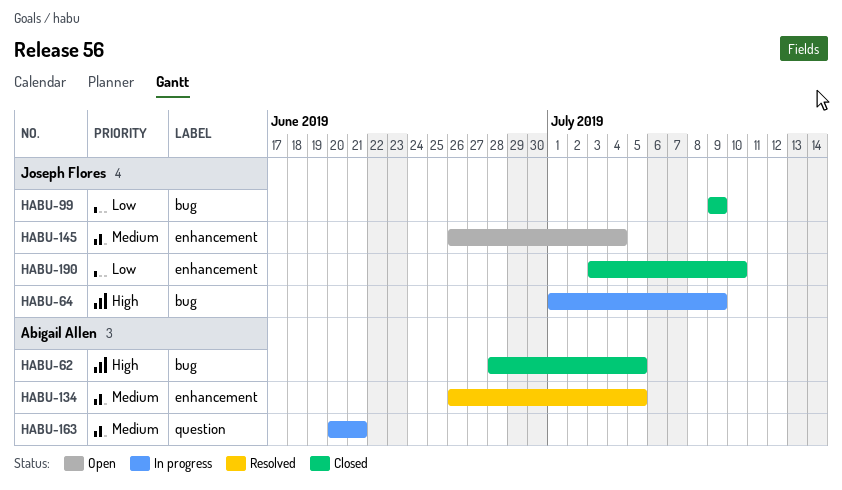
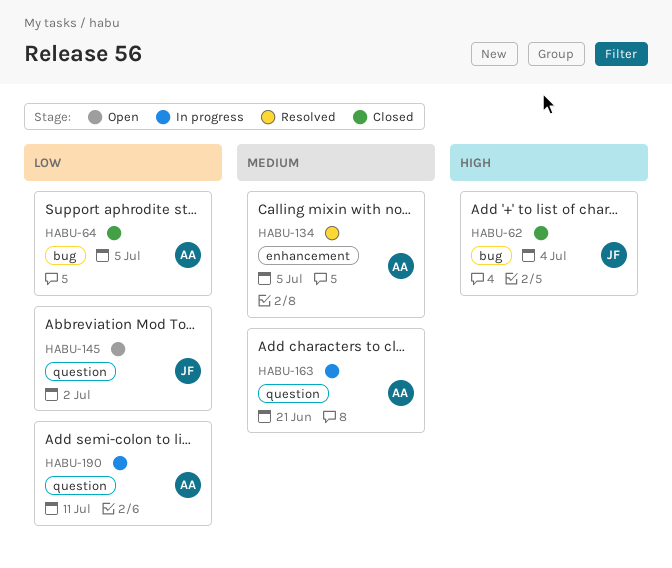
HABU-62, owner: Abigail Allen -> Joseph Flores
HABU-62, due: Jul 5 -> Jul 4
HABU-64, status: In progress -> Closed
HABU-64, owner: Joseph Flores -> Abigail Allen
HABU-64, priority: High -> Low
HABU-64, due: Jul 9 -> Jul 5
HABU-99: present -> none
HABU-145, priority: Medium -> Low
HABU-145, label: enhancement -> question
HABU-145, due: Jul 4 -> Jul 2
HABU-190, status: Closed -> In progress
HABU-190, owner: Joseph Flores -> Abigail Allen
HABU-190, label: enhancement -> question
HABU-190, due: Jul 10 -> Jul 11

